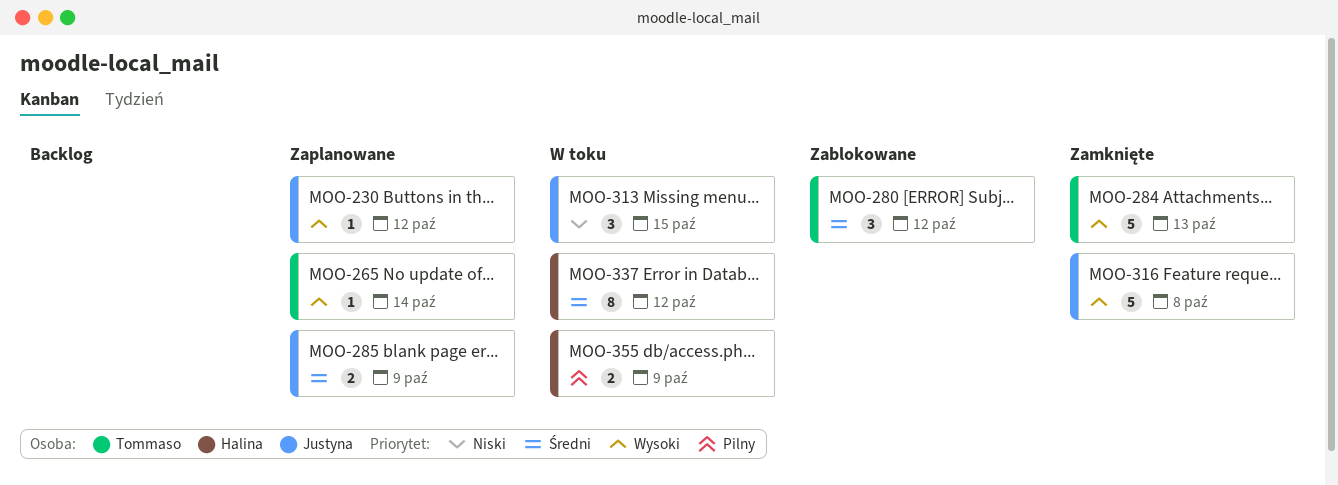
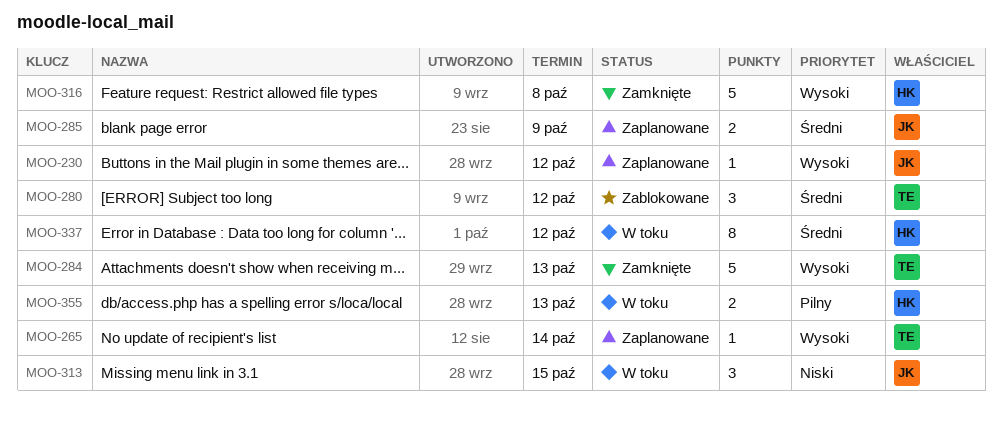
MOO-316, owner: Justyna -> Halina
MOO-355, due: Oct 9 -> Oct 13

